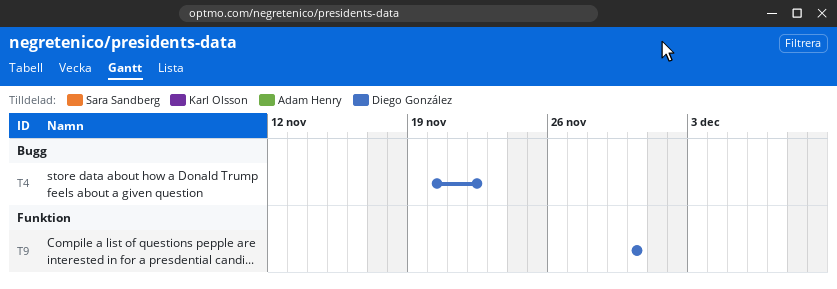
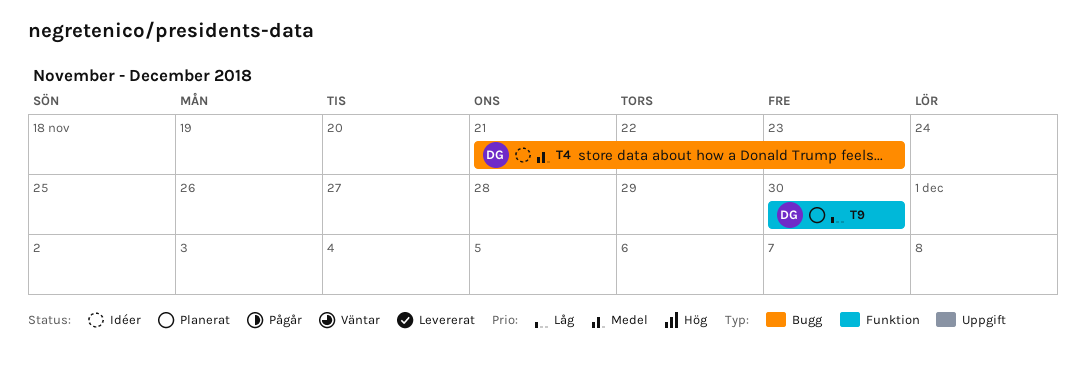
T4, start: Nov 20 -> Nov 21
T4, due: Nov 22 -> Nov 23

